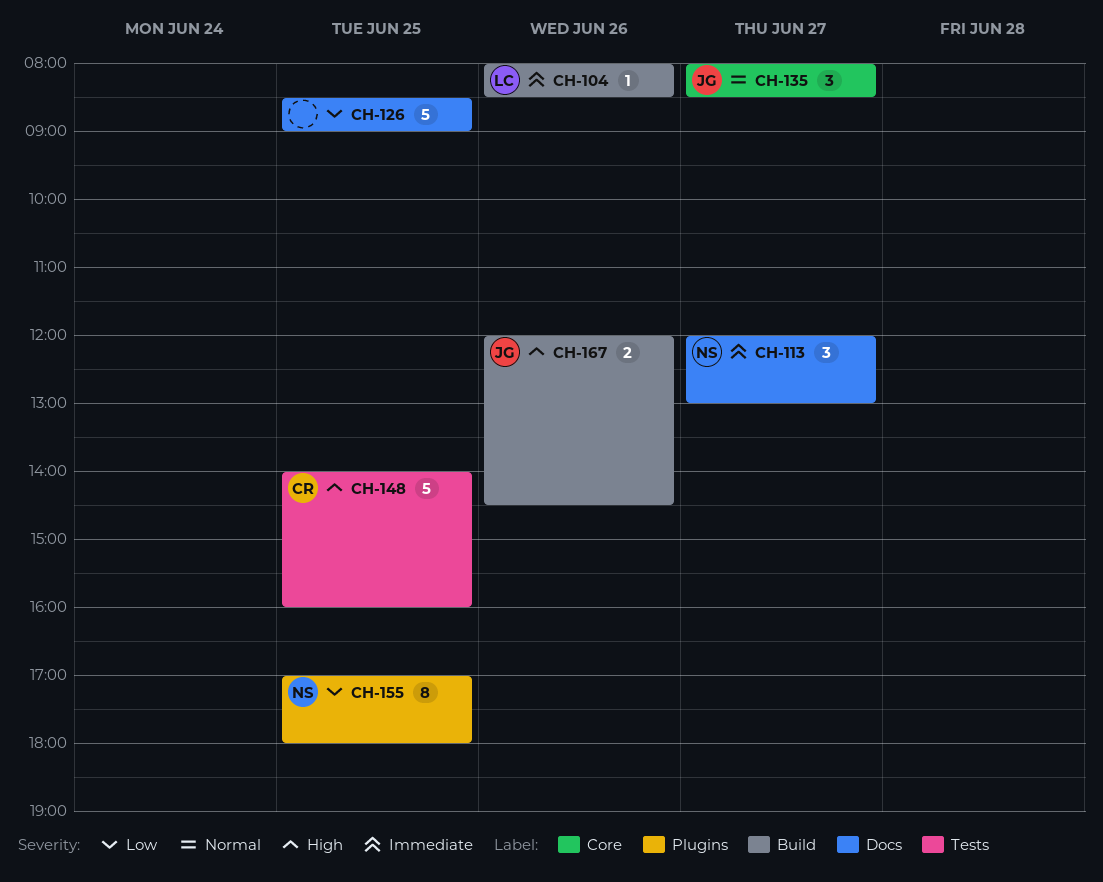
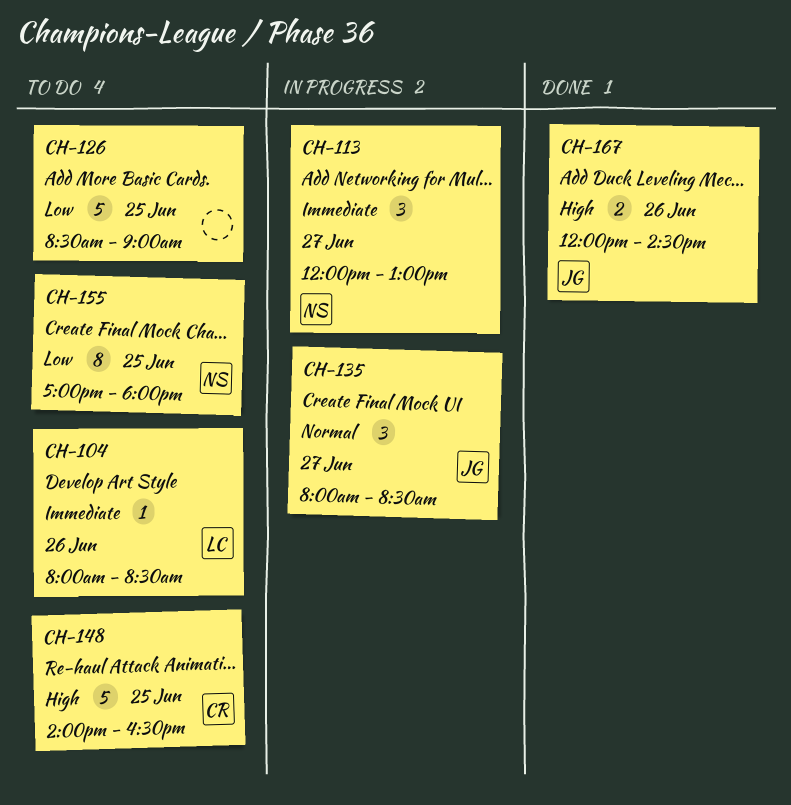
CH-148, ends: 16:00 -> 16:30

